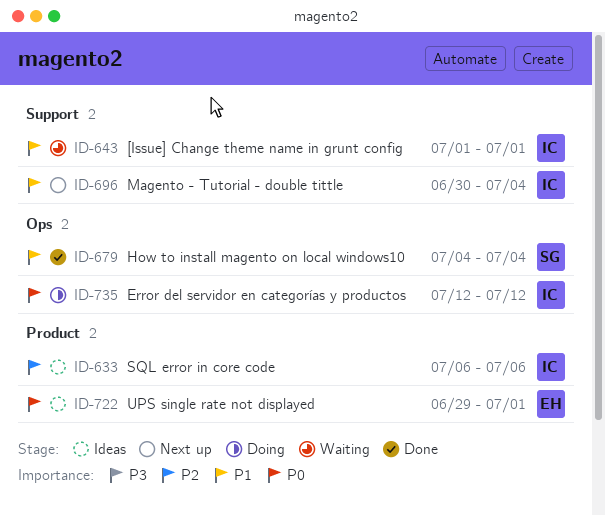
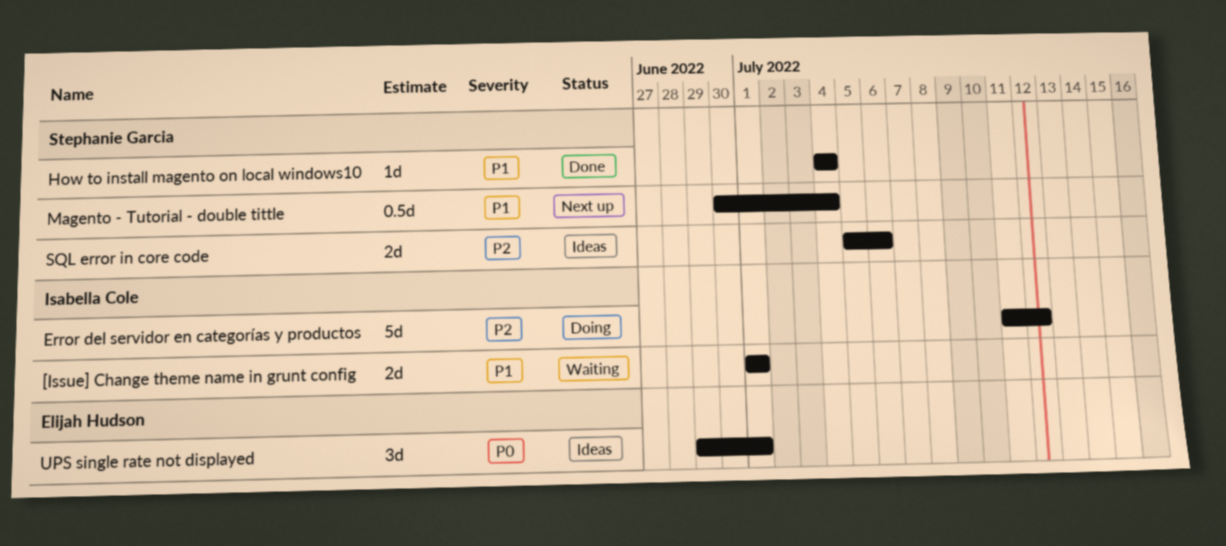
Error del servidor en categorías y productos, priority: P0 -> P2
Error del servidor en categorías y productos, start: Jul 12 -> Jul 11
Magento - Tutorial - double tittle, owner: Isabella Cole -> Stephanie Garcia
SQL error in core code, owner: Isabella Cole -> Stephanie Garcia
SQL error in core code, start: Jul 6 -> Jul 5

